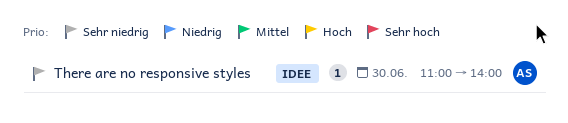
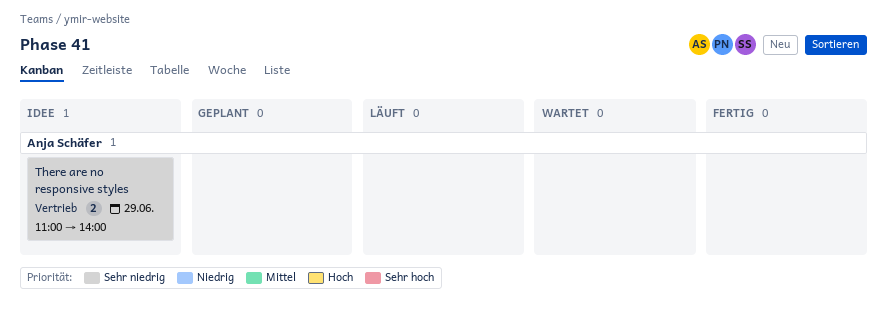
There are no responsive styles, estimate: 1 -> 2
There are no responsive styles, day: Jun 30 -> Jun 29

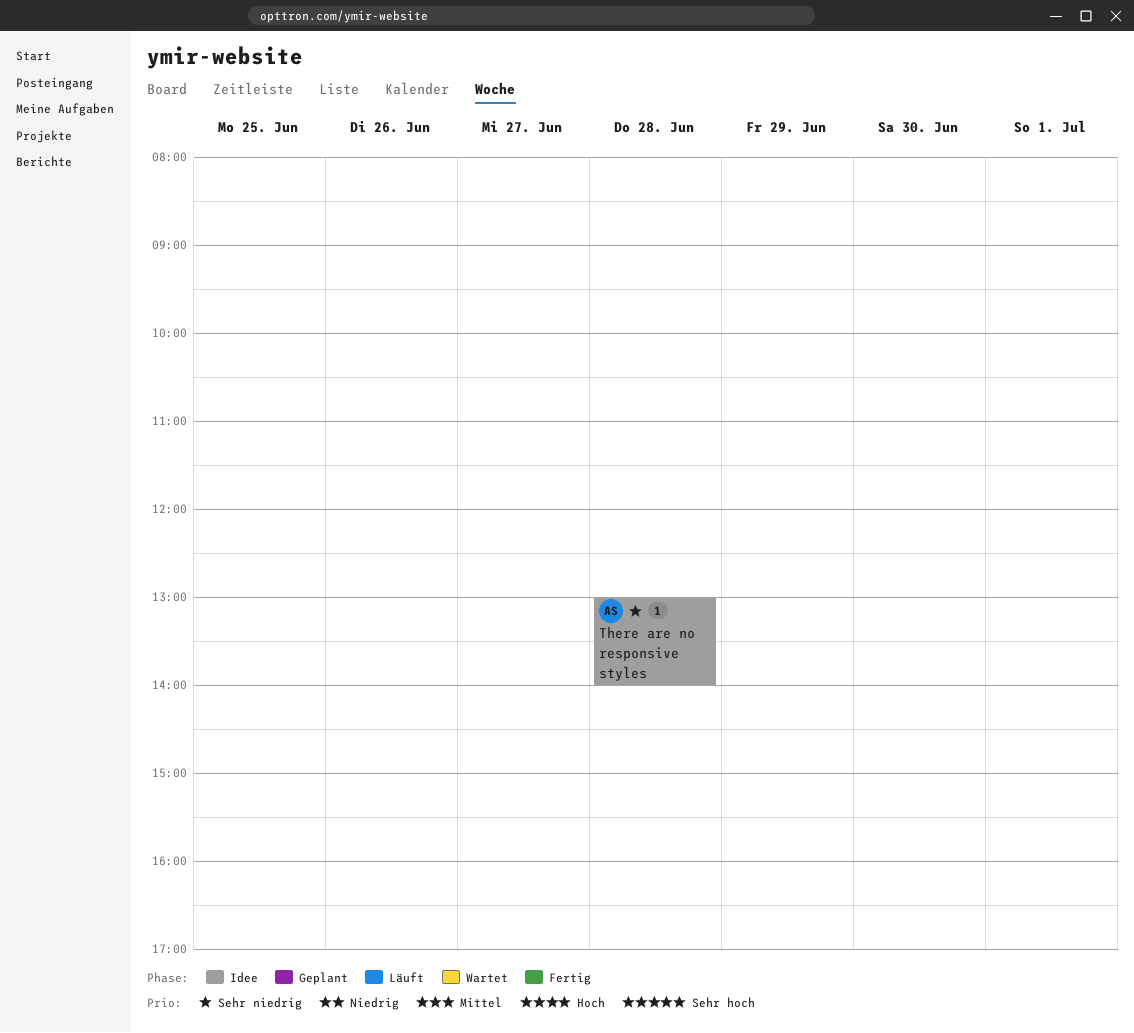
There are no responsive styles, estimate: 2 -> 1
There are no responsive styles, day: Jun 29 -> Jun 28
There are no responsive styles, begins: 11:00 -> 13:00

